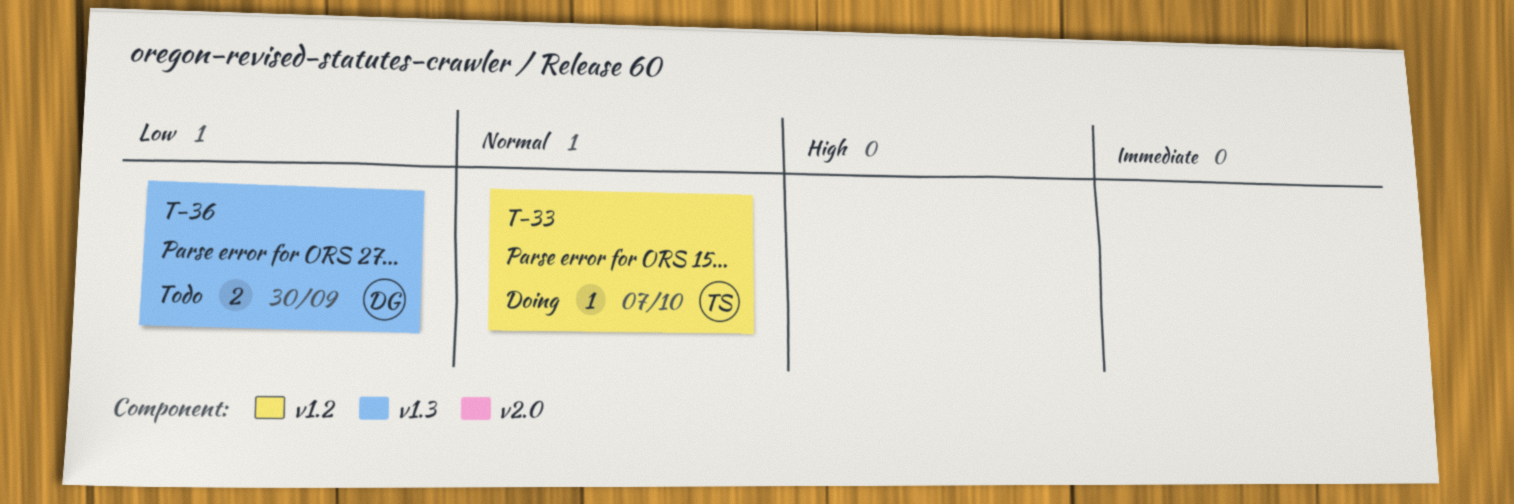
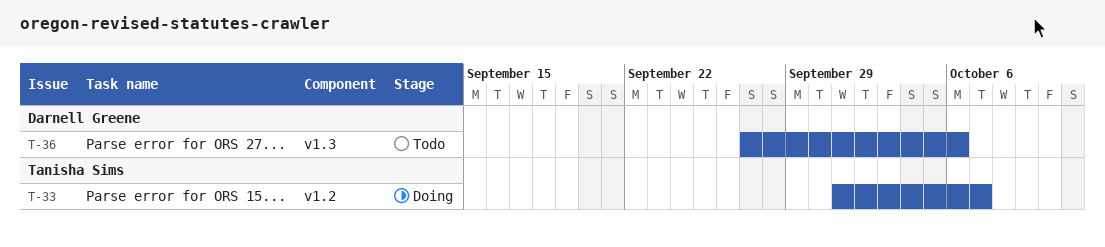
T-36, due: Sep 30 -> Oct 6

